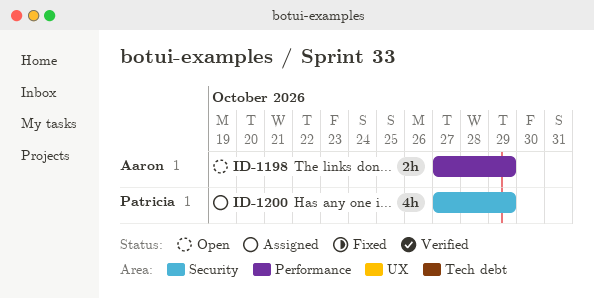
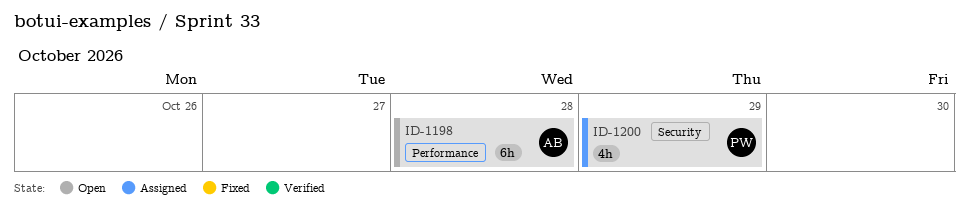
ID-1198, estimate: 2h -> 6h
ID-1198, due: Oct 29 -> Oct 28

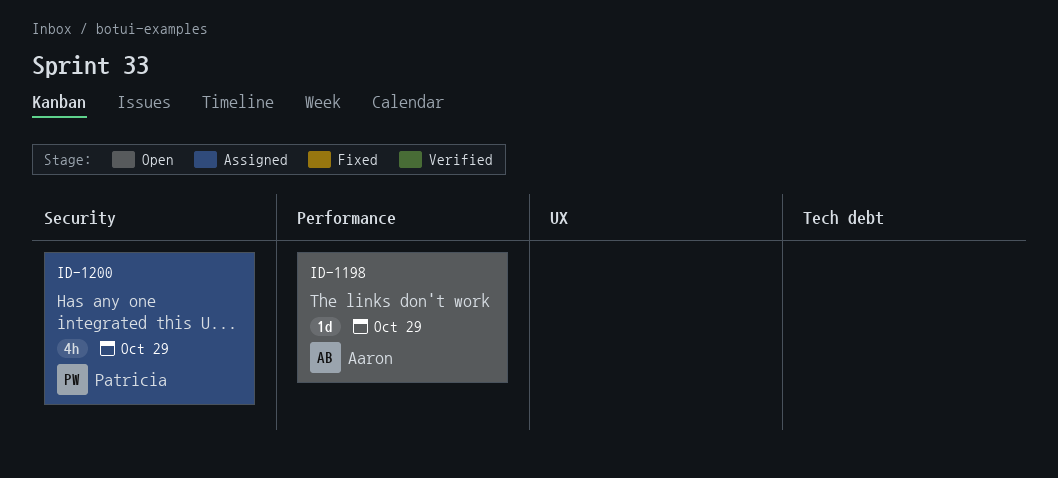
ID-1198, estimate: 6h -> 1d
ID-1198, due: Oct 28 -> Oct 29

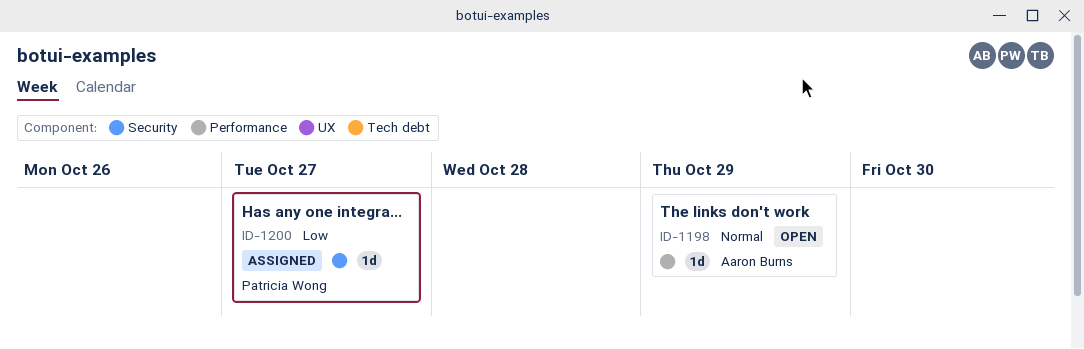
ID-1200, estimate: 4h -> 1d
ID-1200, due: Oct 29 -> Oct 27

